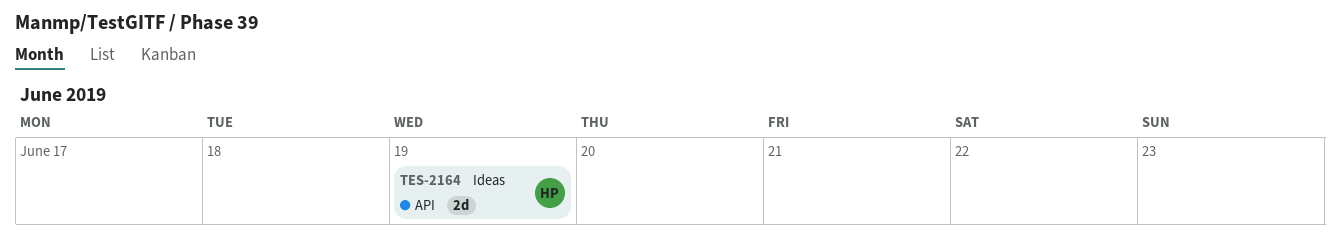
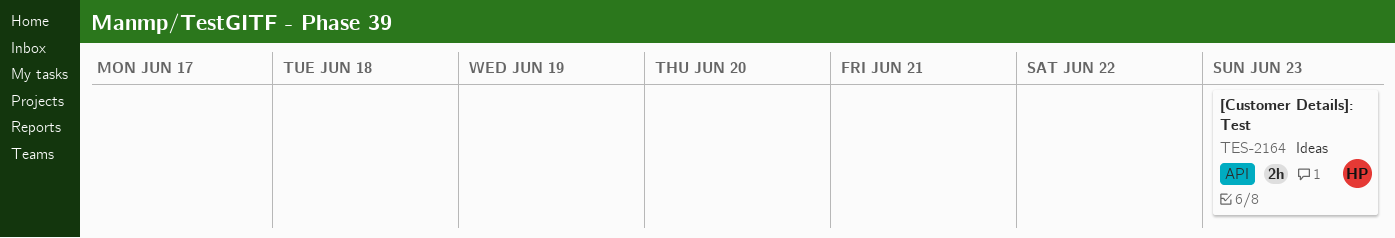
TES-2164, estimate: 2d -> 2h
TES-2164, due: Jun 19 -> Jun 23

